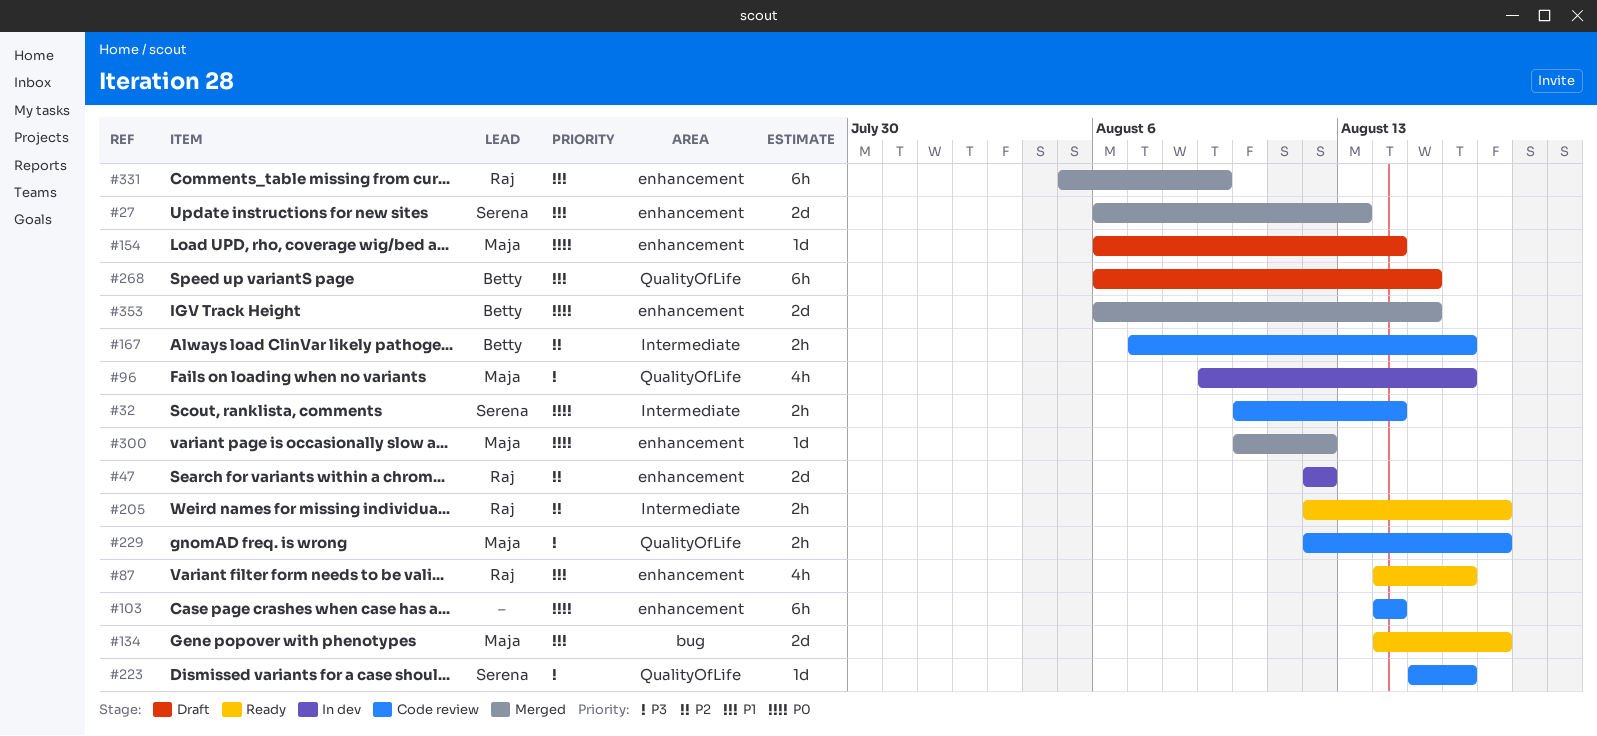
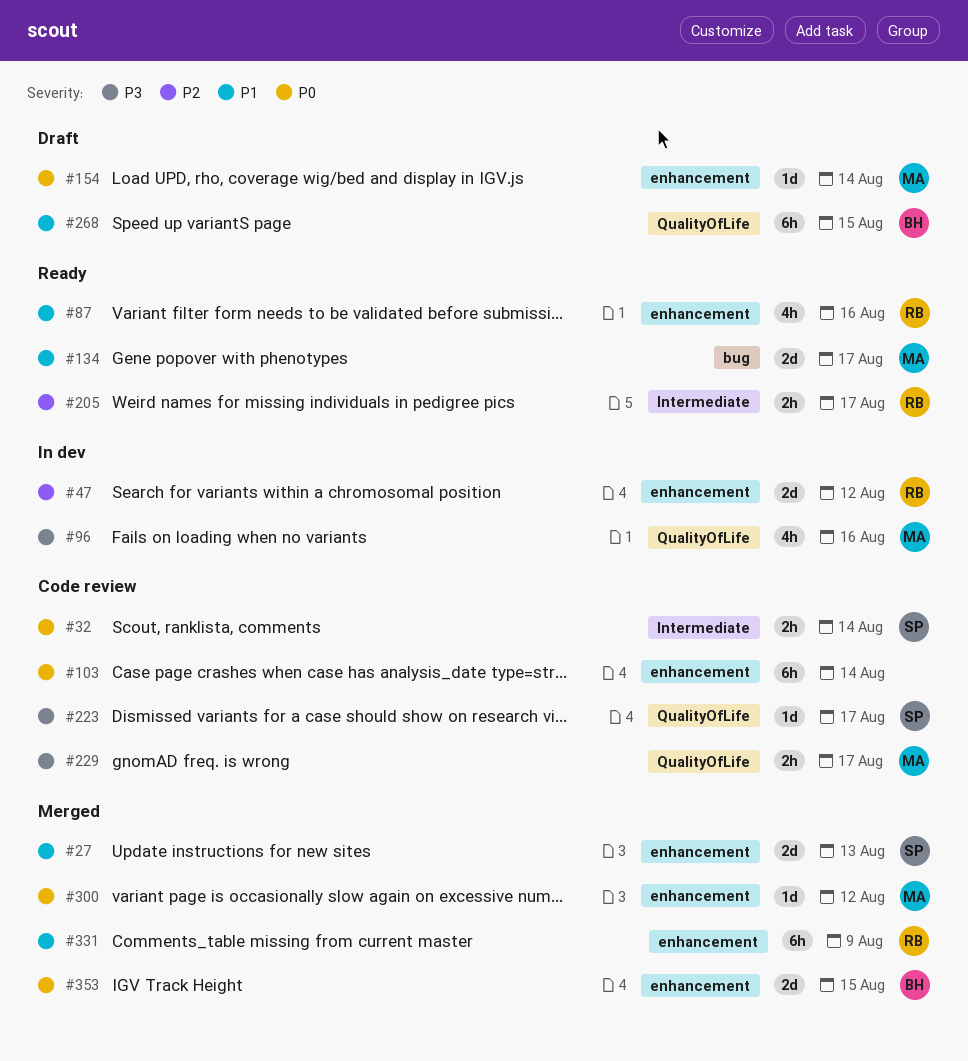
#167: present -> none
#223, due: Aug 16 -> Aug 17

